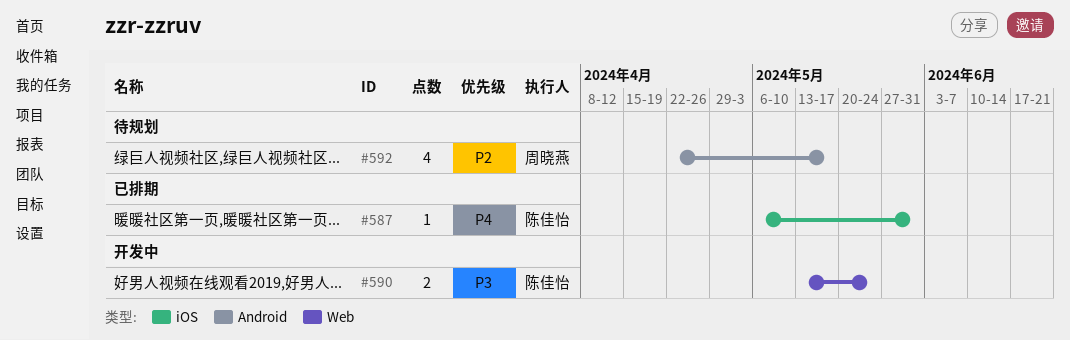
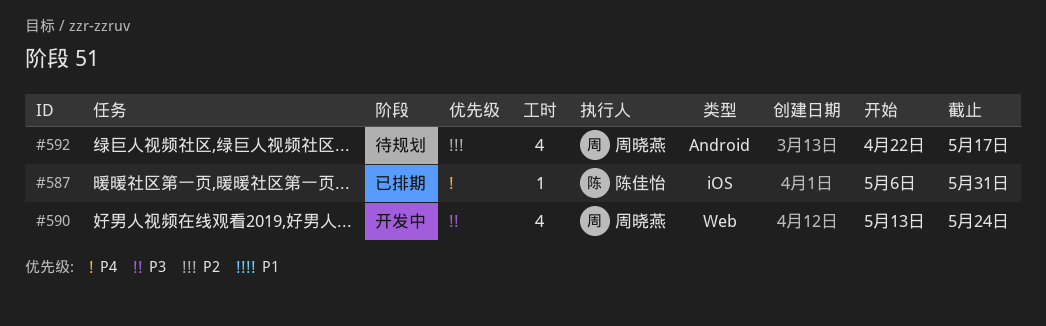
#590, owner: 陈佳怡 -> 周晓燕
#590, estimate: 2 -> 4

